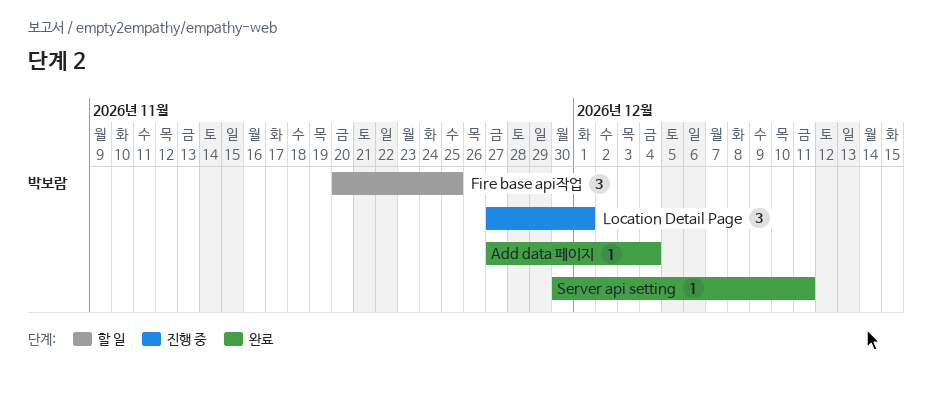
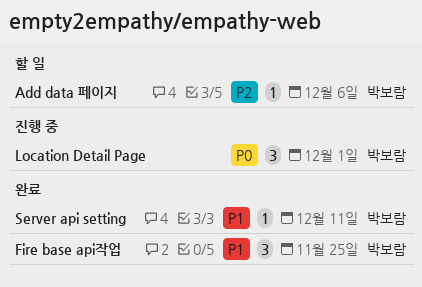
Add data 페이지, status: 완료 -> 할 일
Add data 페이지, due: Dec 4 -> Dec 6
Fire base api작업, status: 할 일 -> 완료

